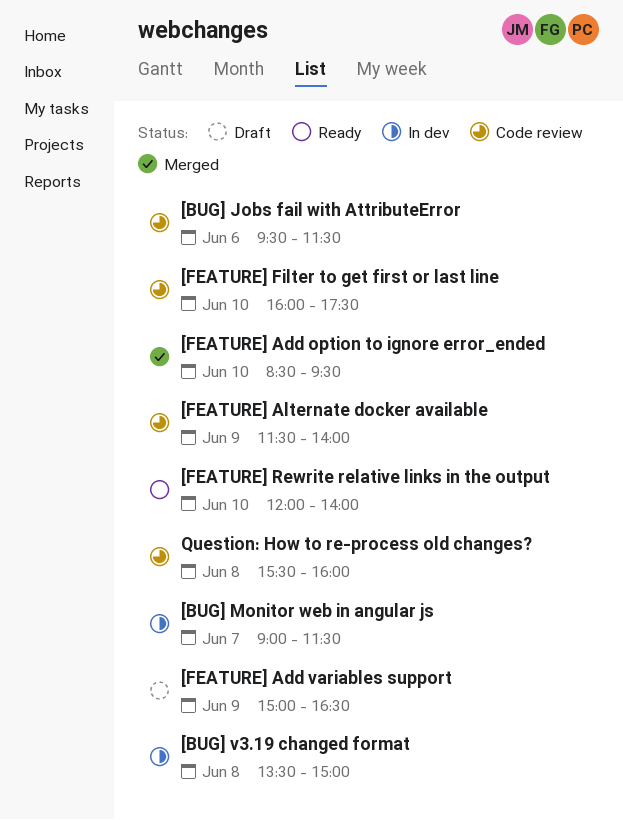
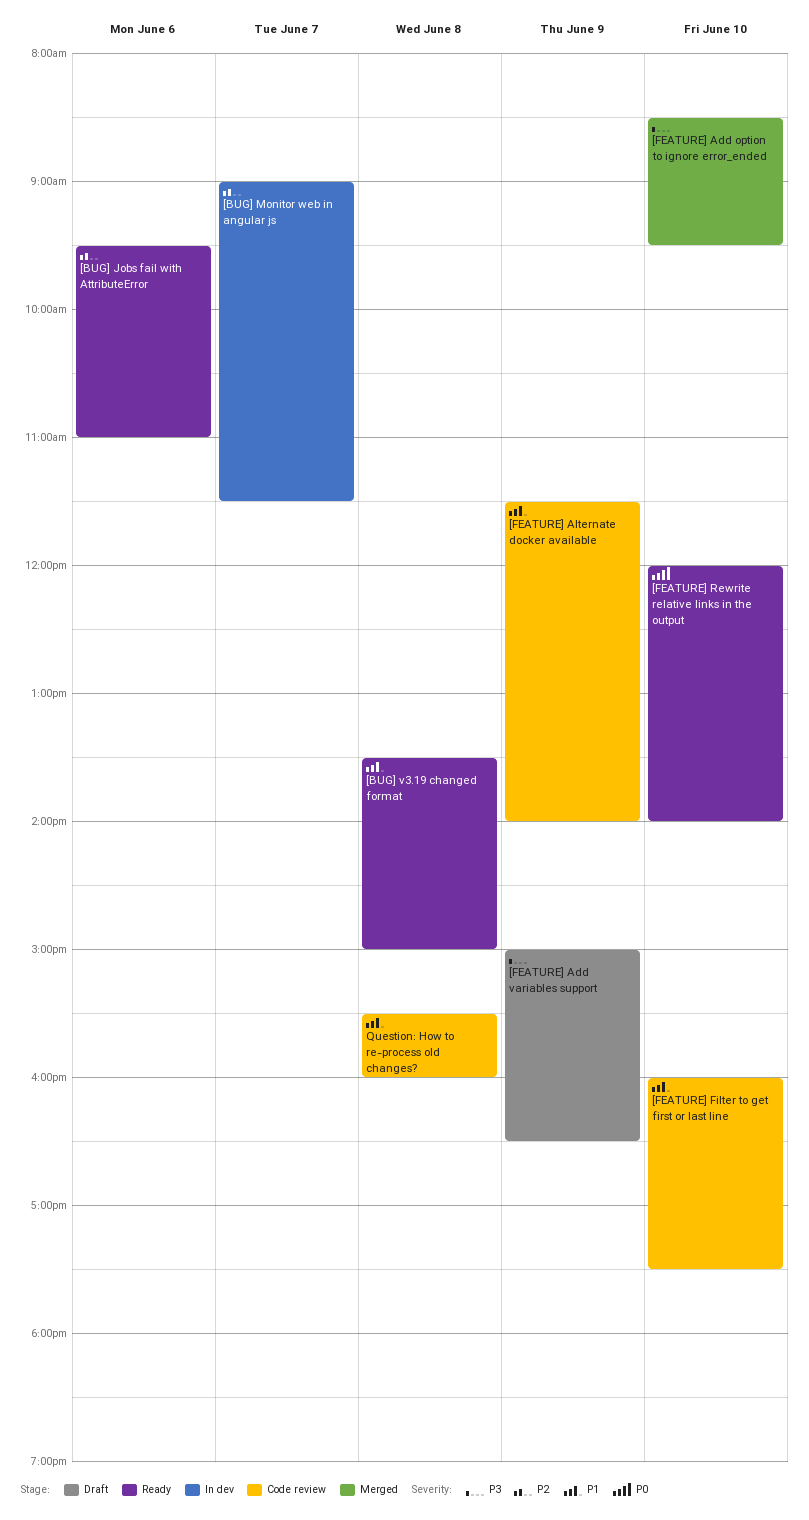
[BUG] Jobs fail with AttributeError, status: Code review -> Ready
[BUG] Jobs fail with AttributeError, ends: 11:30 -> 11:00
[BUG] v3.19 changed format, status: In dev -> Ready

